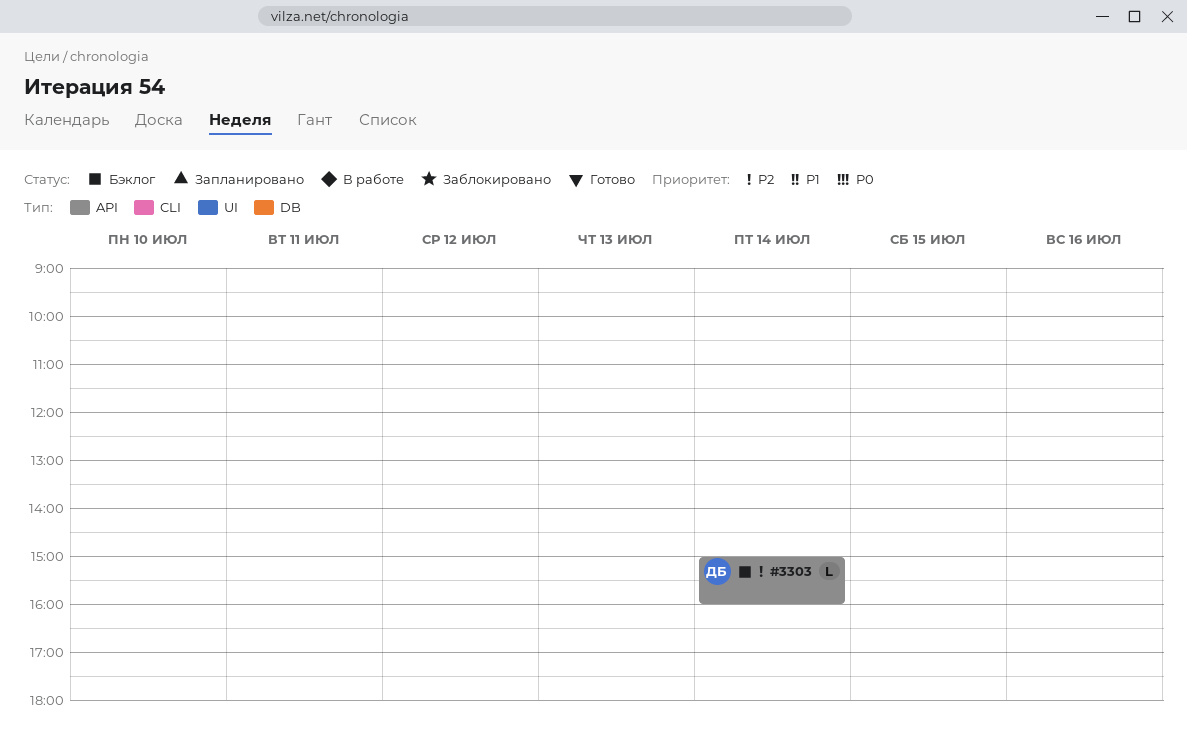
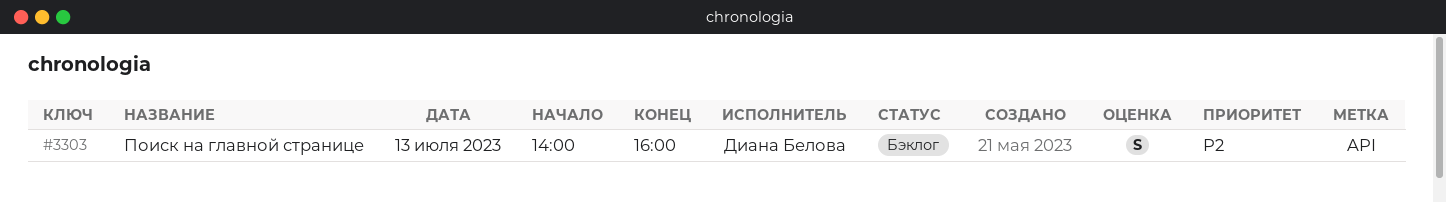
#3303, estimate: L -> S
#3303, day: Jul 14 -> Jul 13
#3303, begins: 15:00 -> 14:00

